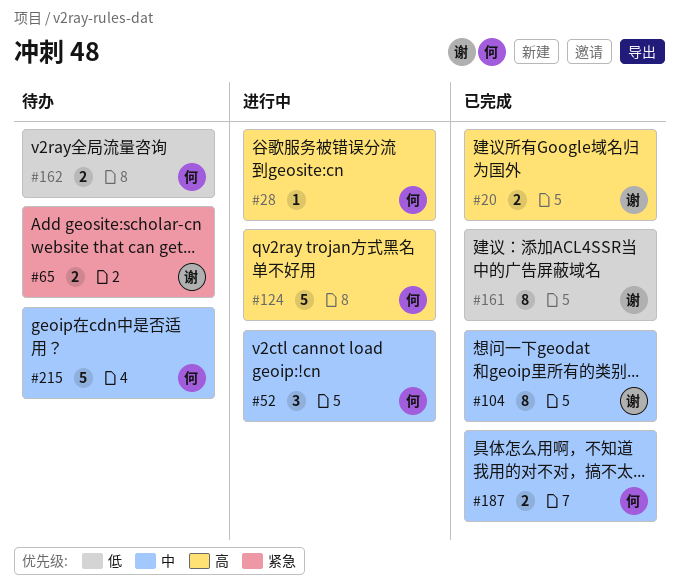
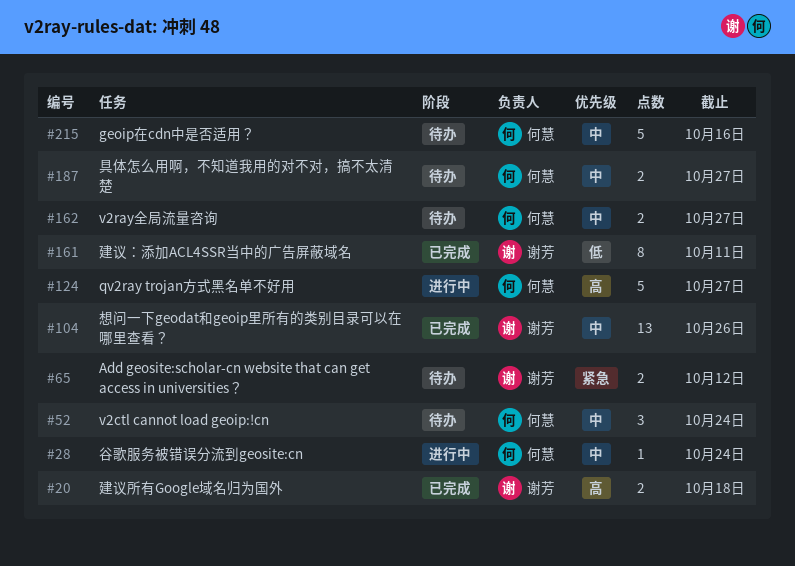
#28, priority: 高 -> 中
#52, status: 进行中 -> 待办
#104, estimate: 8 -> 13
#162, priority: 低 -> 中
#187, status: 已完成 -> 待办

